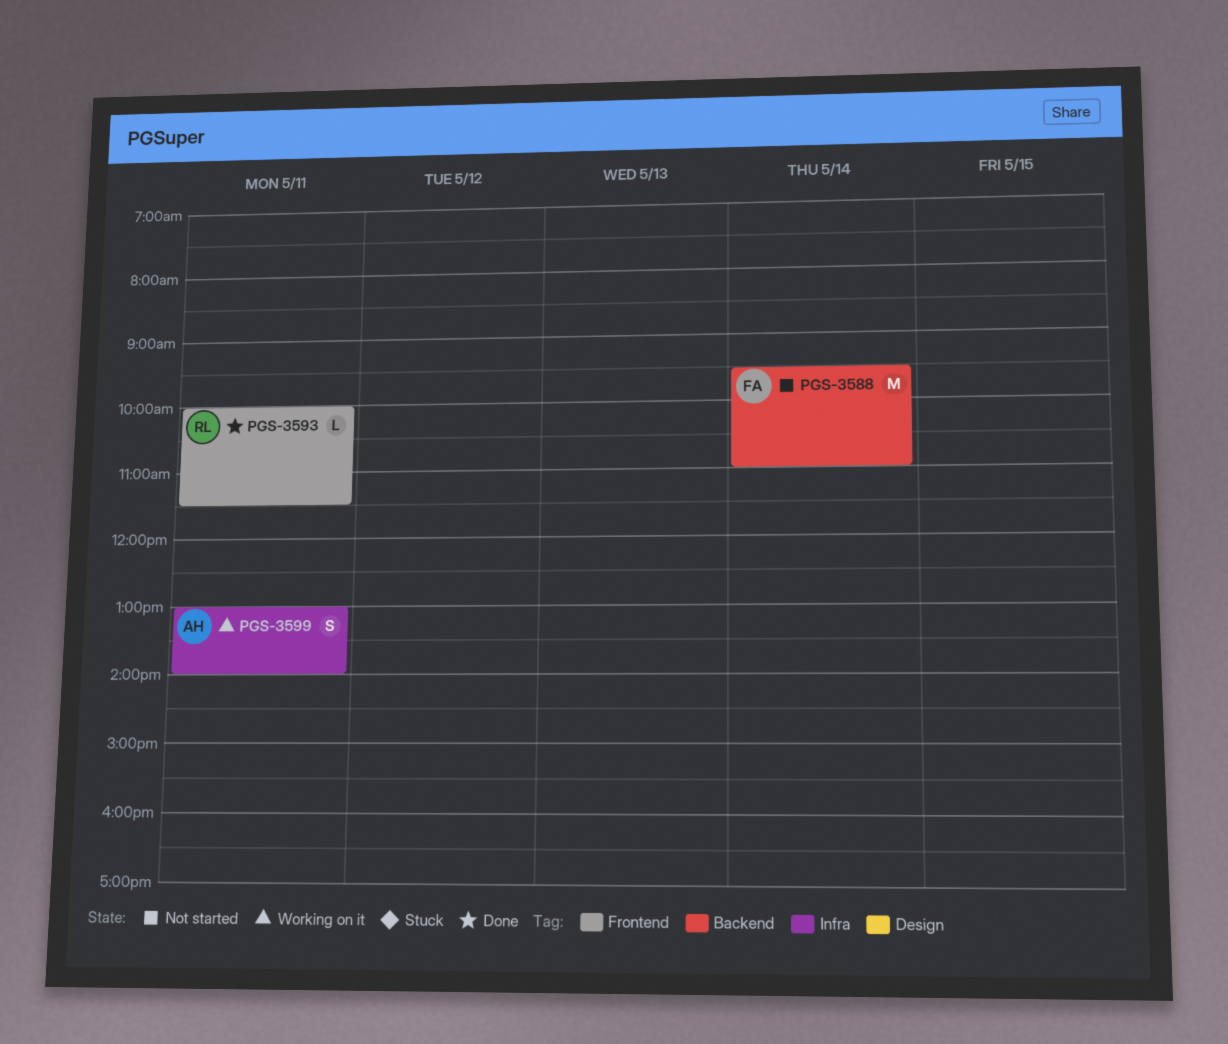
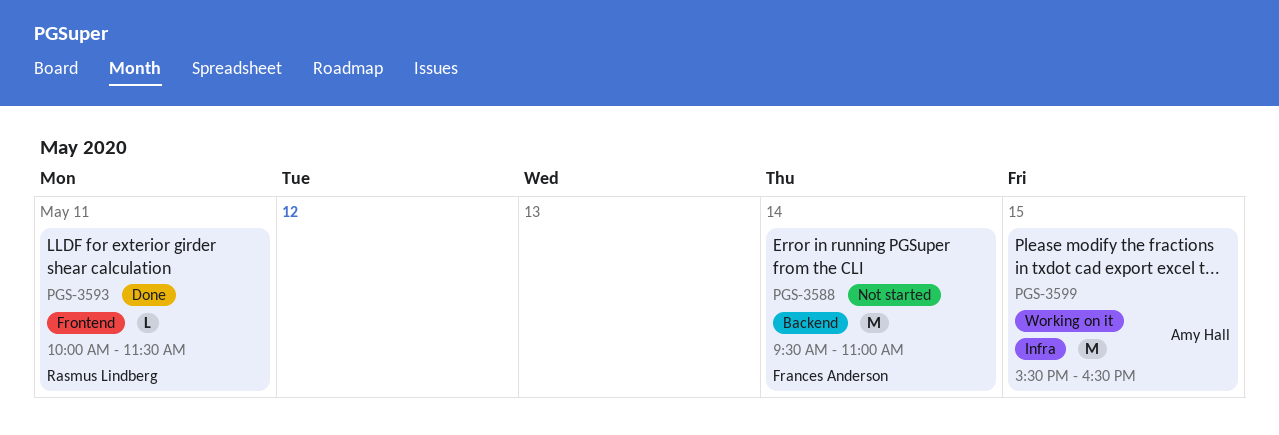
PGS-3599, estimate: S -> M
PGS-3599, day: May 11 -> May 15
PGS-3599, begins: 13:00 -> 15:30
PGS-3599, ends: 14:00 -> 16:30

